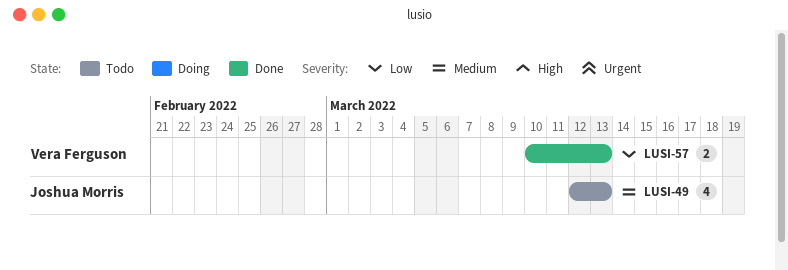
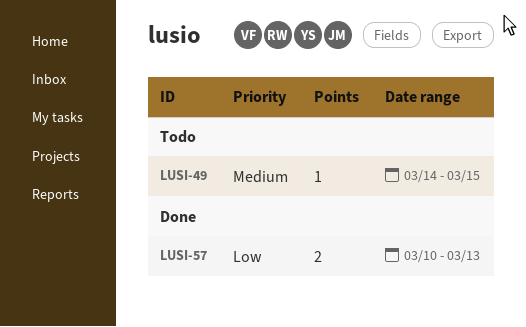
LUSI-49, estimate: 4 -> 1
LUSI-49, start: Mar 12 -> Mar 14
LUSI-49, due: Mar 13 -> Mar 15

